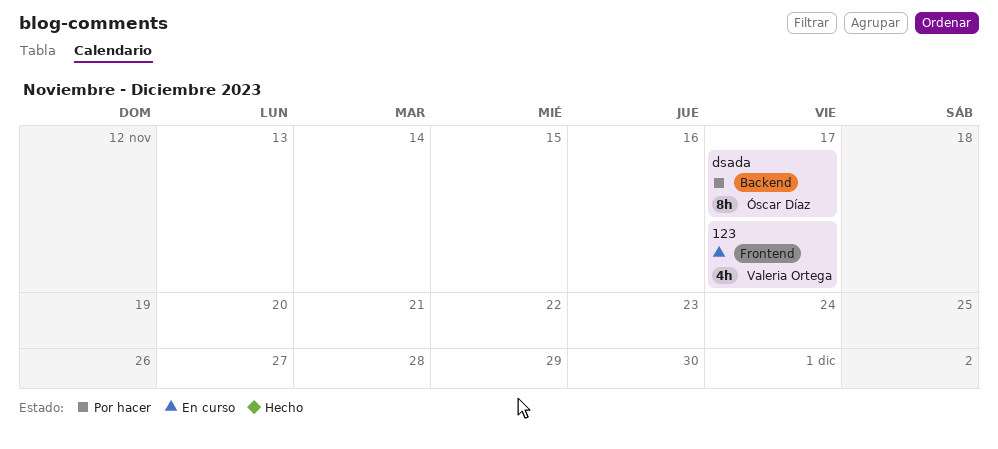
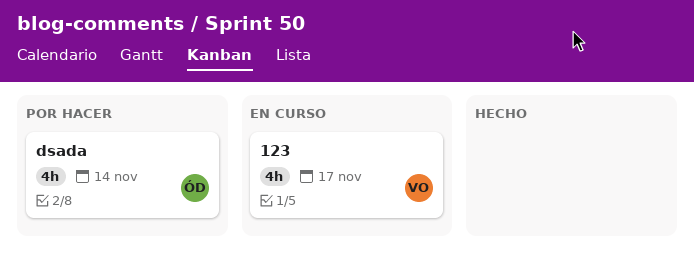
dsada, estimate: 8h -> 4h
dsada, due: Nov 17 -> Nov 14

